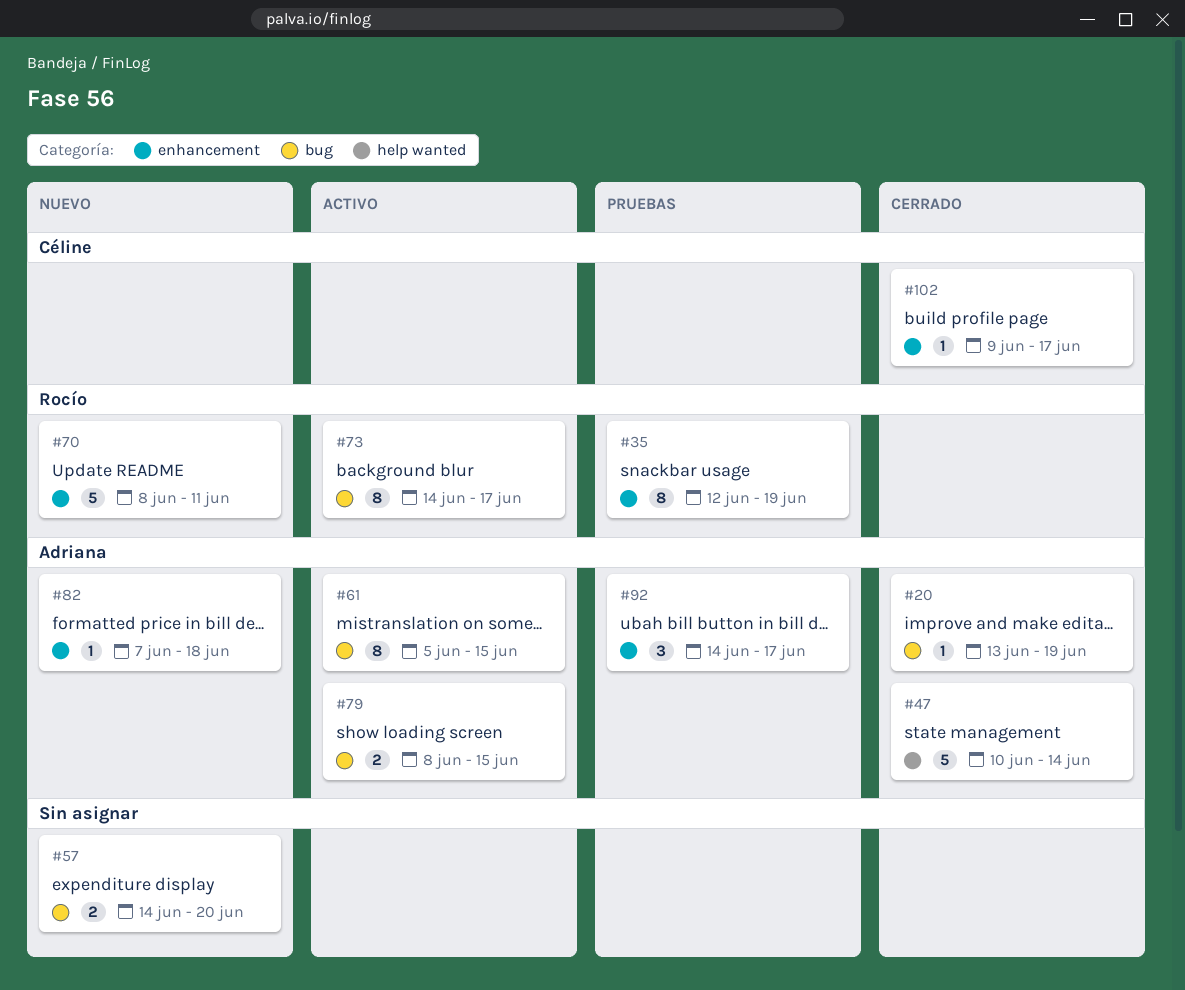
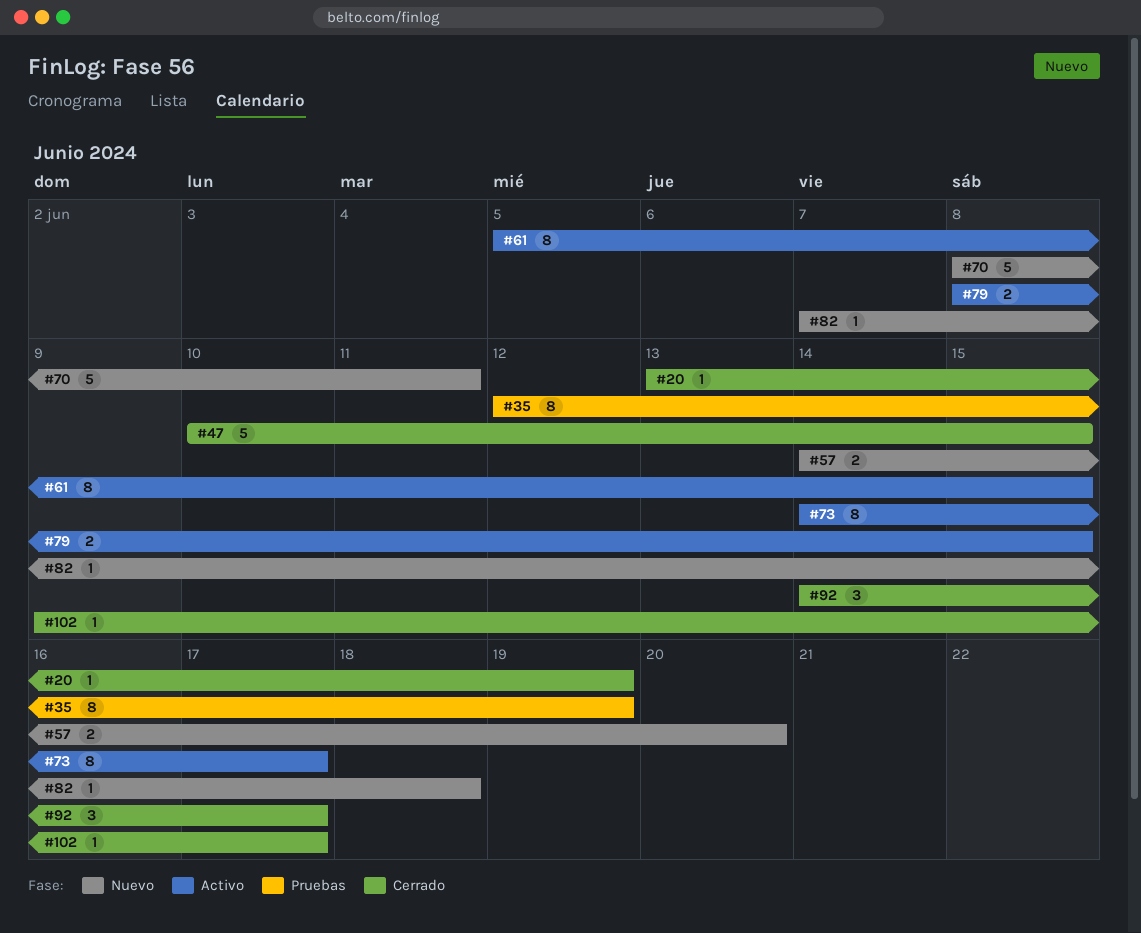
#47, due: Jun 14 -> Jun 15
#92, status: Pruebas -> Cerrado

